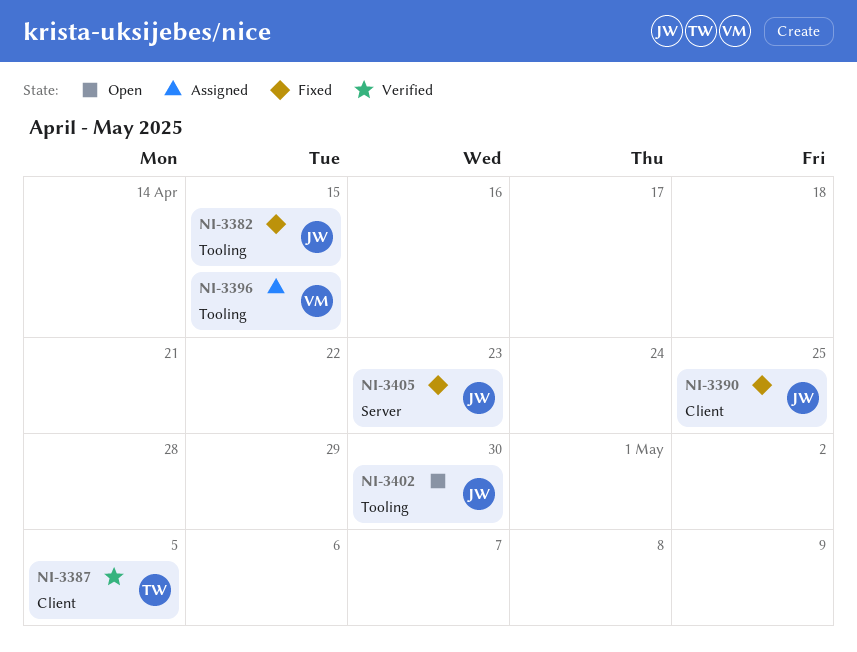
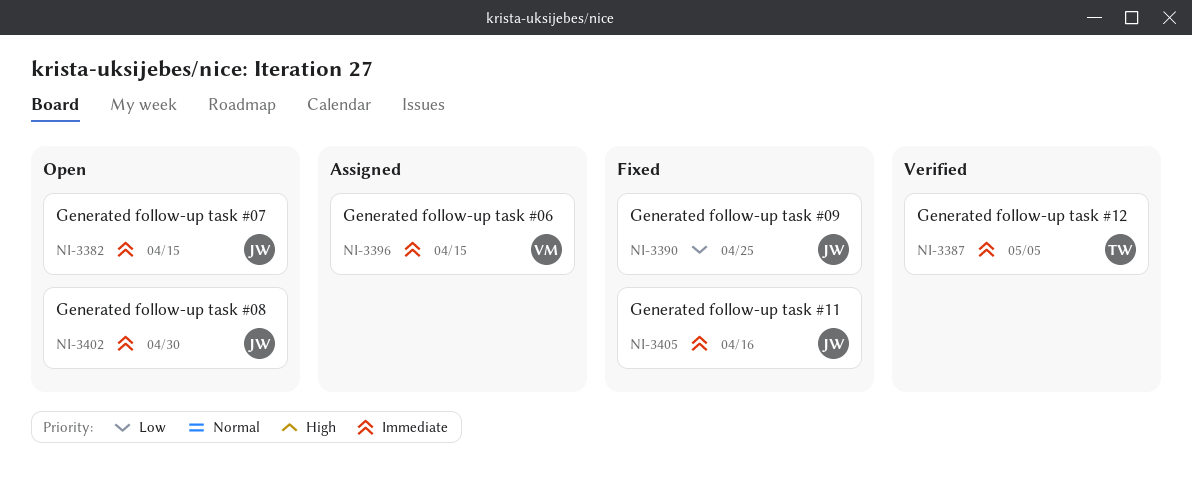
NI-3382, status: Fixed -> Open
NI-3405, due: Apr 23 -> Apr 16

